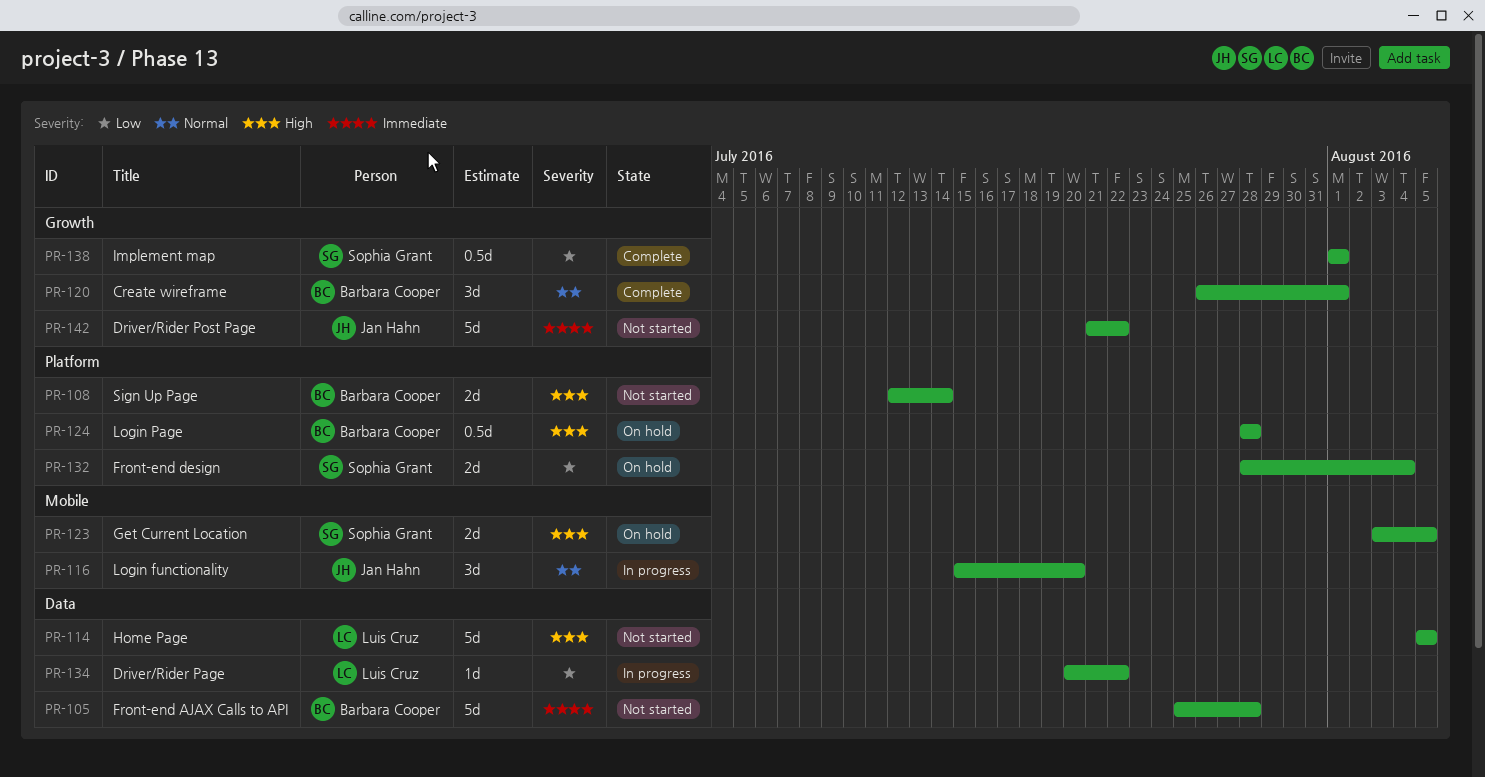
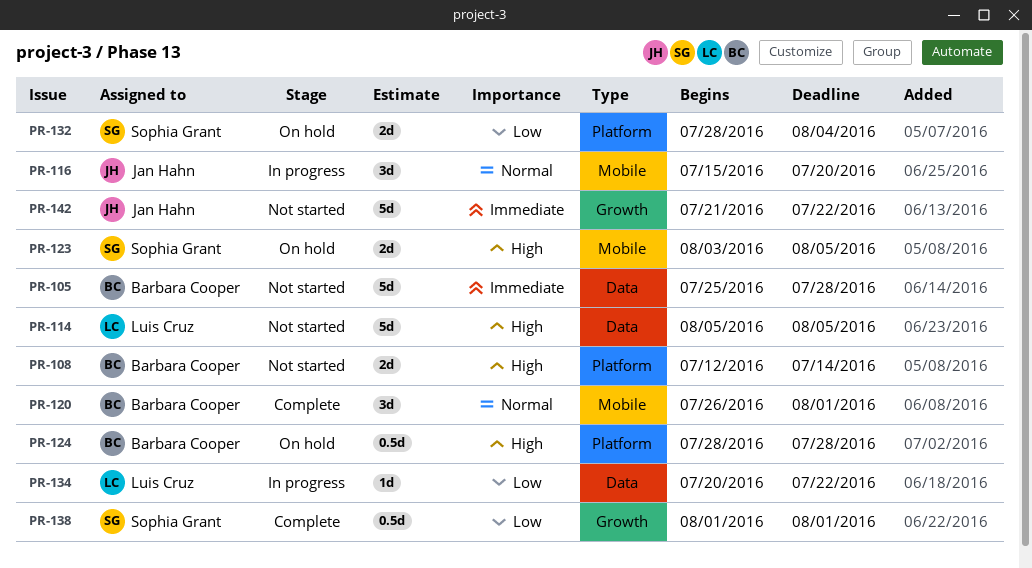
PR-120, label: Growth -> Mobile

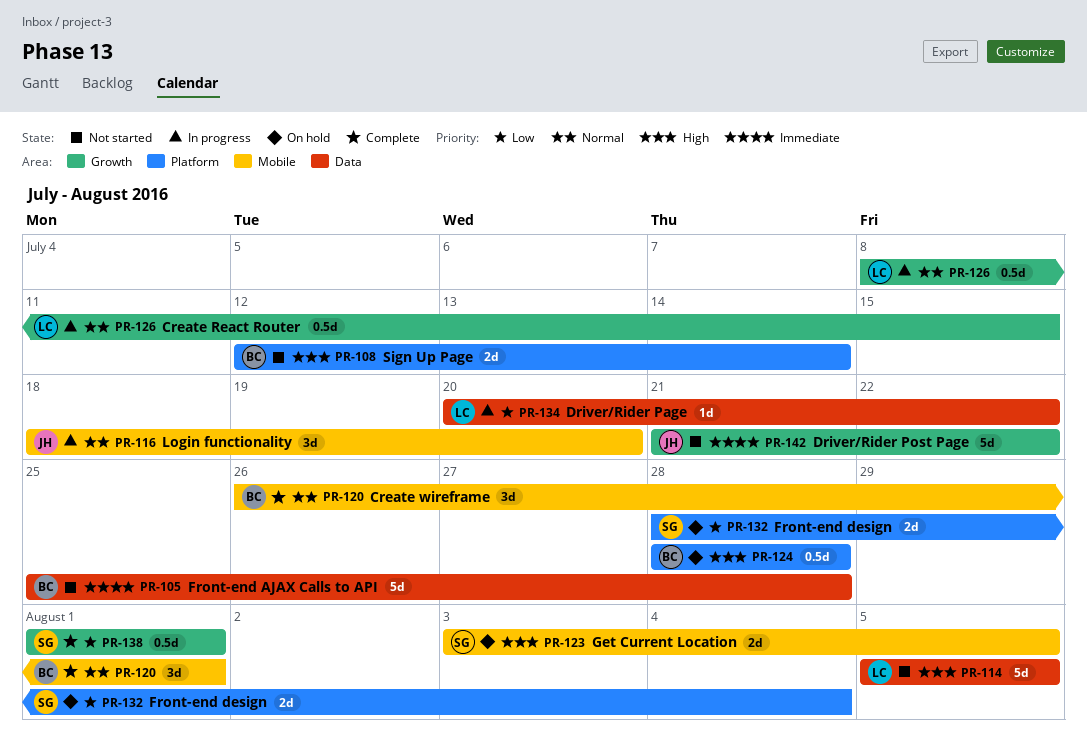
PR-116, start: Jul 15 -> Jul 18
PR-126: none -> present

